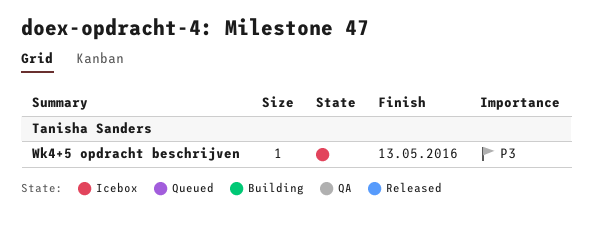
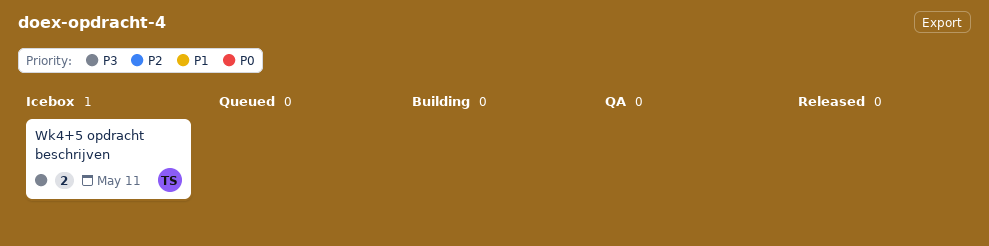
Wk4+5 opdracht beschrijven, estimate: 1 -> 2
Wk4+5 opdracht beschrijven, due: May 13 -> May 11

